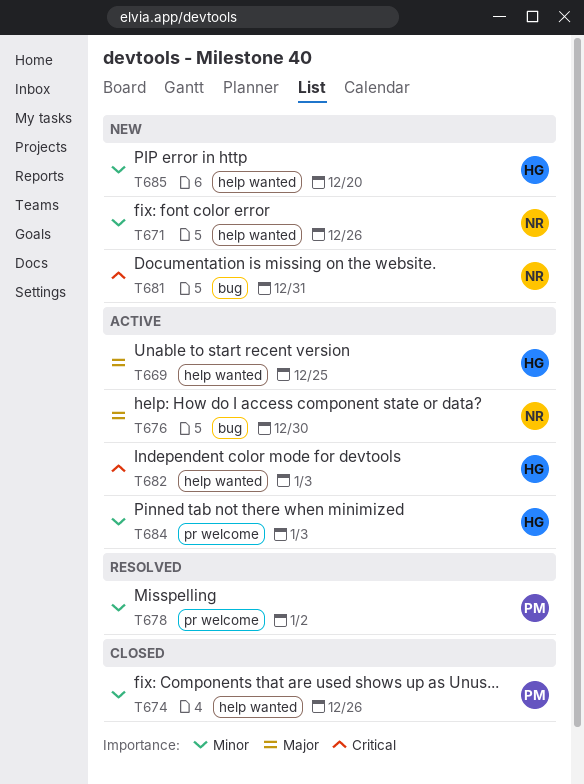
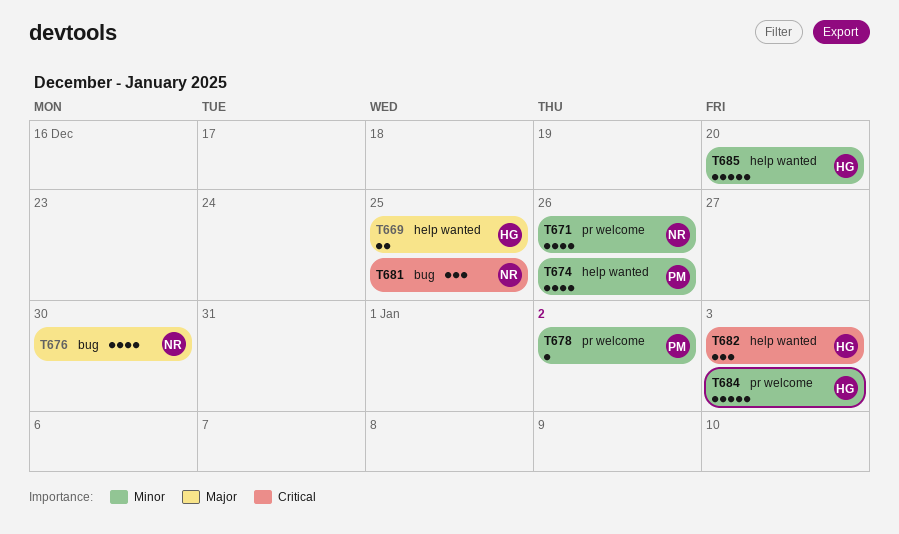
T671, label: help wanted -> pr welcome
T681, due: Dec 31 -> Dec 25

